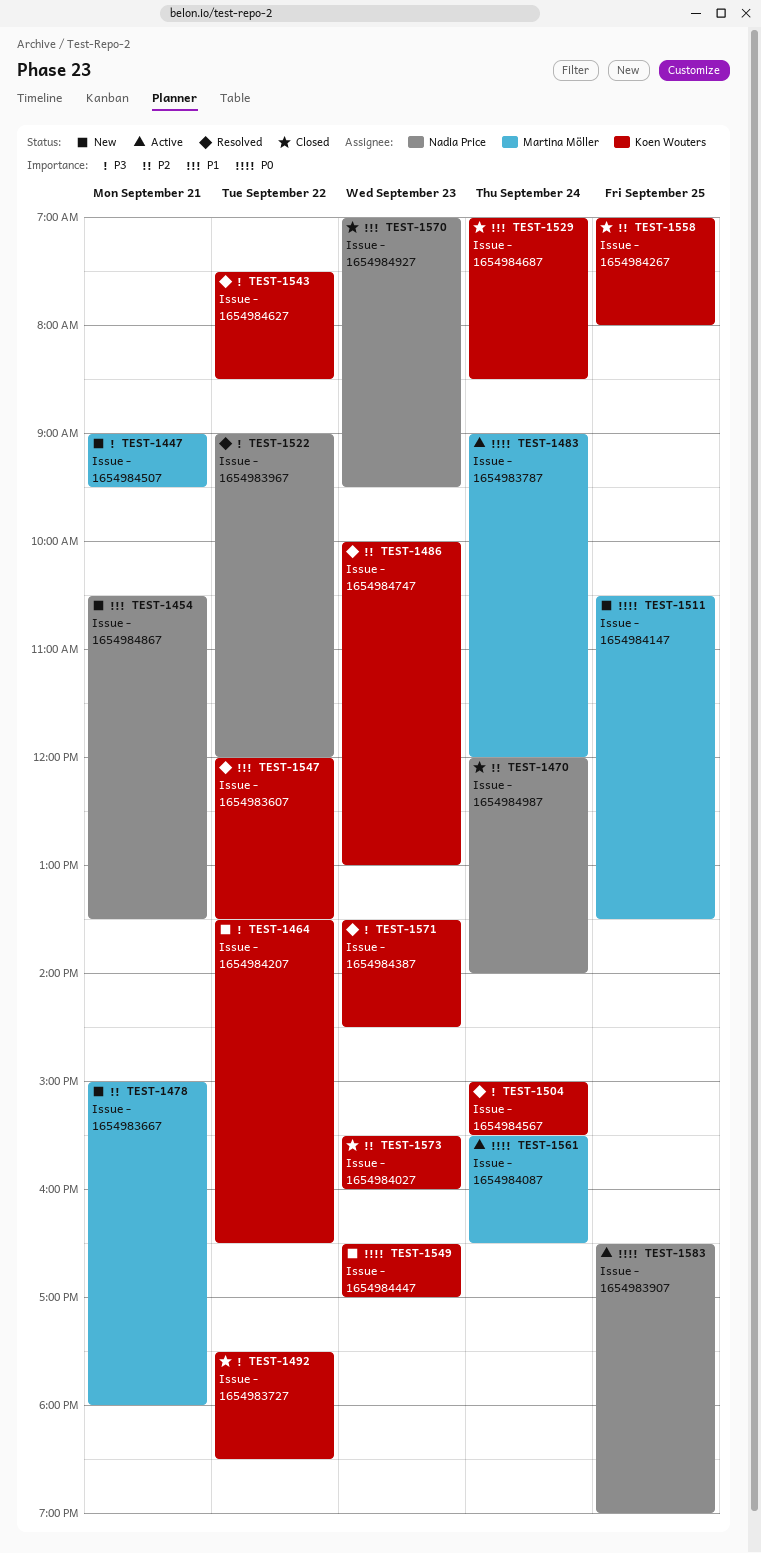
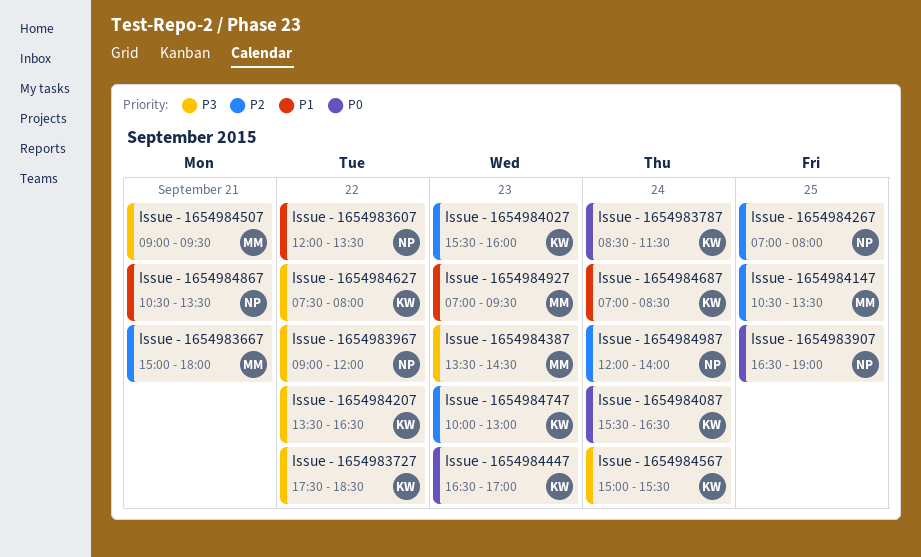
Issue - 1654983607, owner: Koen Wouters -> Nadia Price
Issue - 1654983787, owner: Martina Möller -> Koen Wouters
Issue - 1654983787, begins: 09:00 -> 08:30
Issue - 1654983787, ends: 12:00 -> 11:30
Issue - 1654984087, owner: Martina Möller -> Koen Wouters
Issue - 1654984147, priority: P0 -> P2
Issue - 1654984267, owner: Koen Wouters -> Nadia Price
Issue - 1654984387, owner: Koen Wouters -> Martina Möller
Issue - 1654984627, ends: 08:30 -> 08:00
Issue - 1654984927, owner: Nadia Price -> Martina Möller

